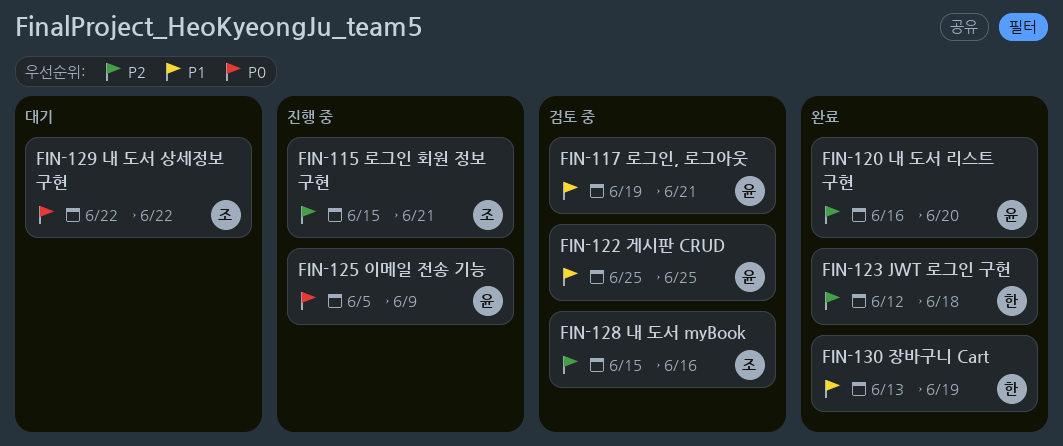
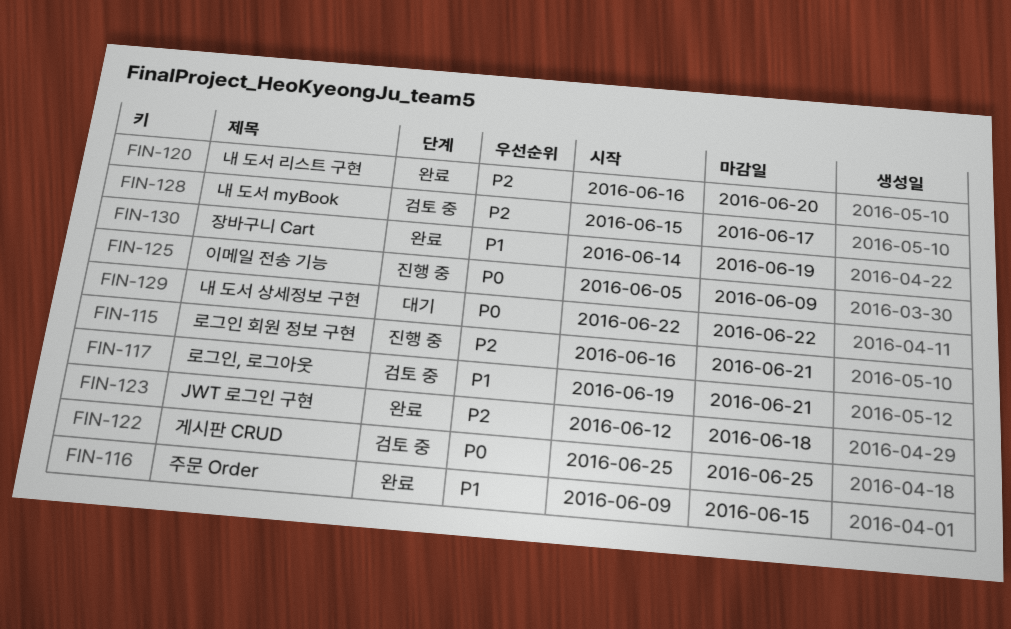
FIN-115, start: Jun 15 -> Jun 16
FIN-116: none -> present
FIN-122, priority: P1 -> P0
FIN-128, due: Jun 16 -> Jun 17
FIN-130, start: Jun 13 -> Jun 14

